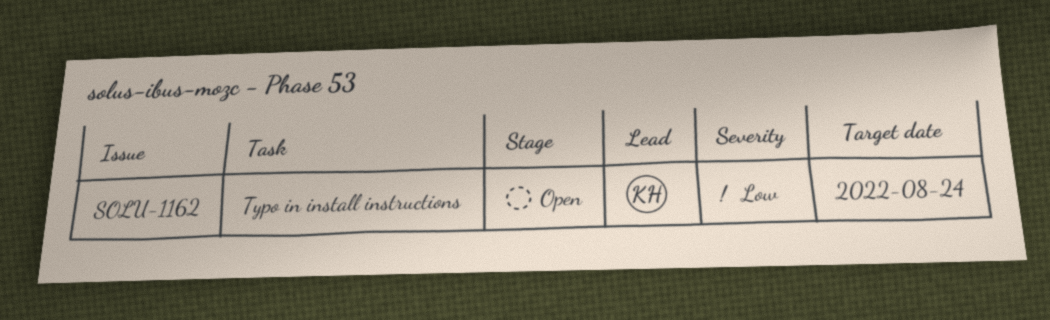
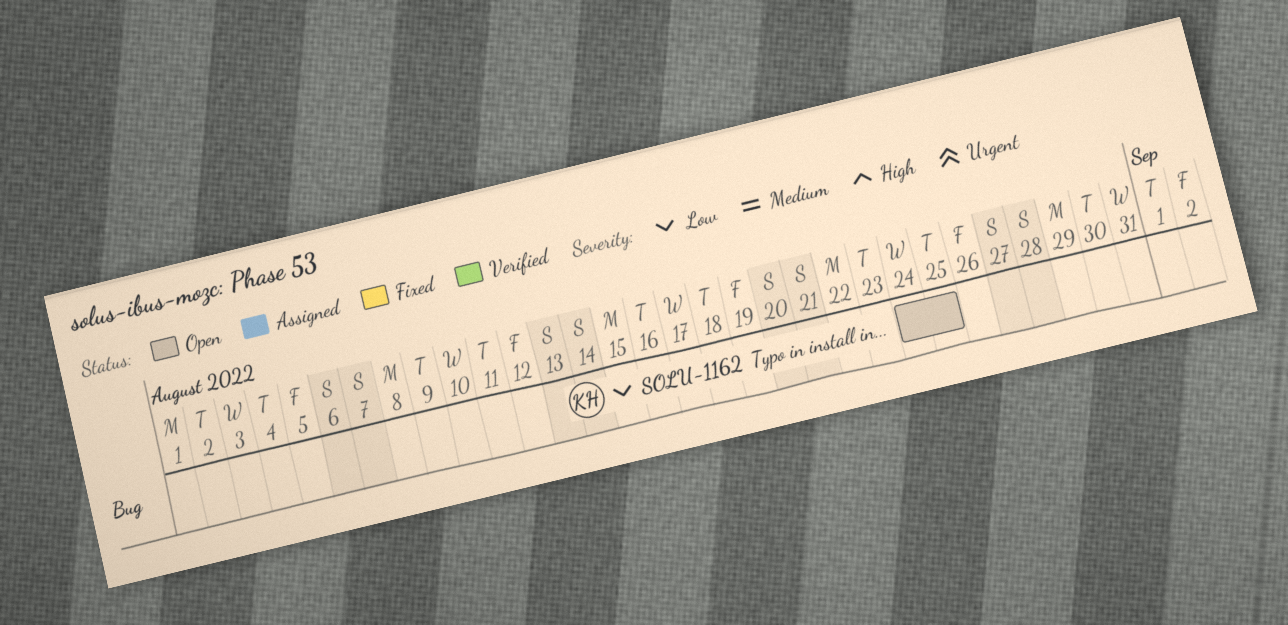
SOLU-1162, due: Aug 24 -> Aug 25

